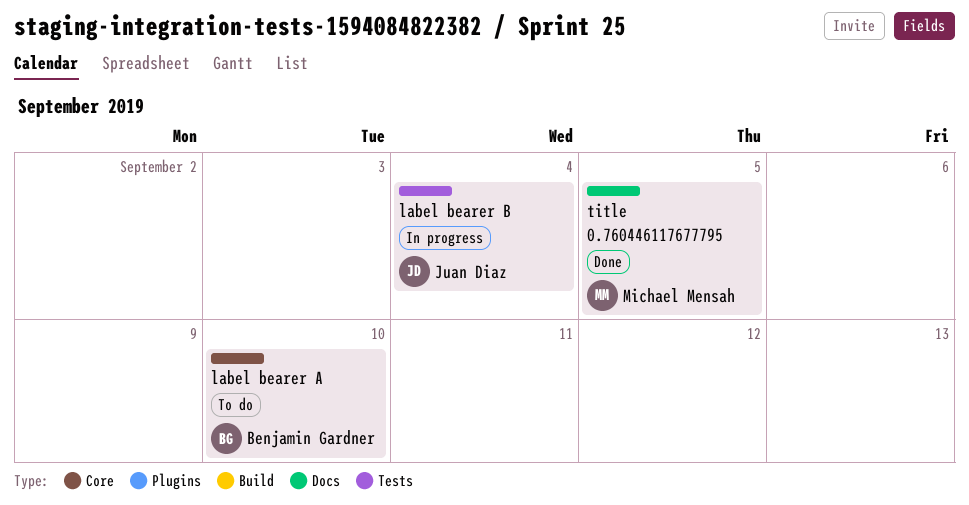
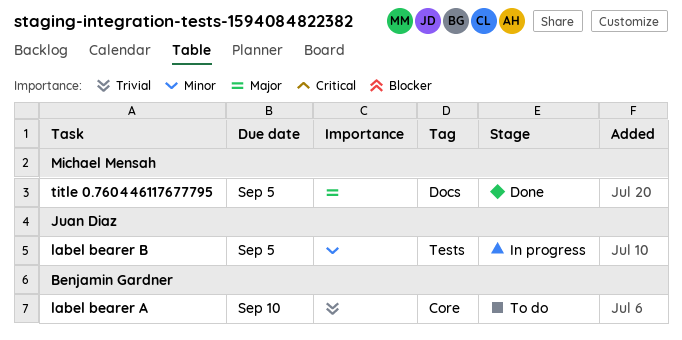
label bearer B, due: Sep 4 -> Sep 5

